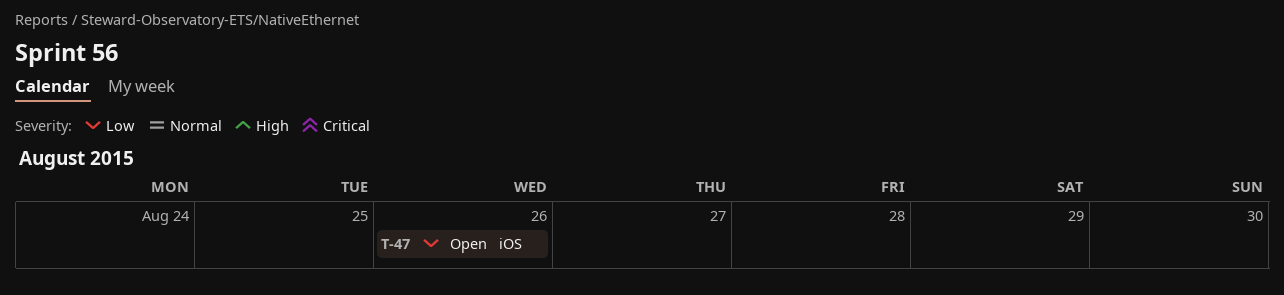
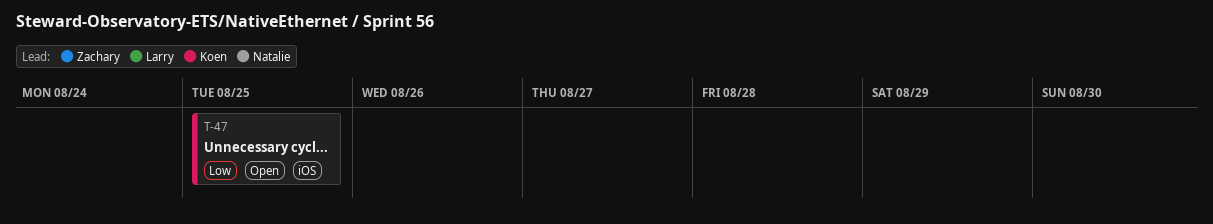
T-47, due: Aug 26 -> Aug 25

